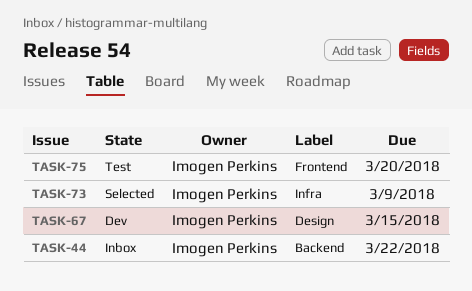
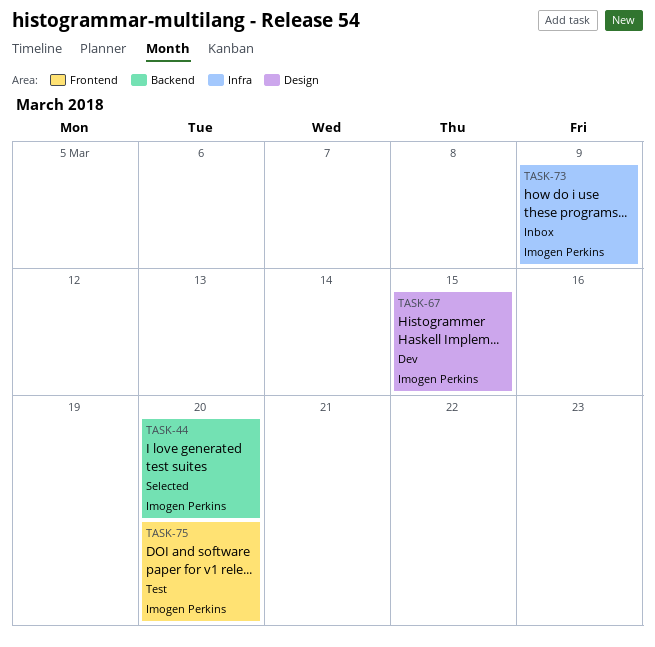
TASK-44, status: Inbox -> Selected
TASK-44, due: Mar 22 -> Mar 20
TASK-73, status: Selected -> Inbox

